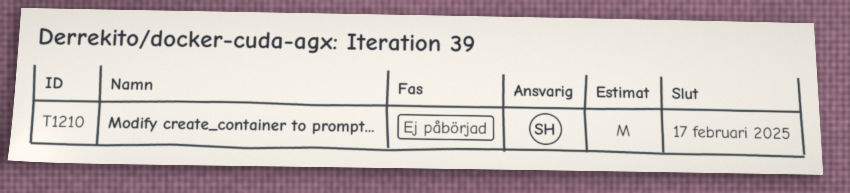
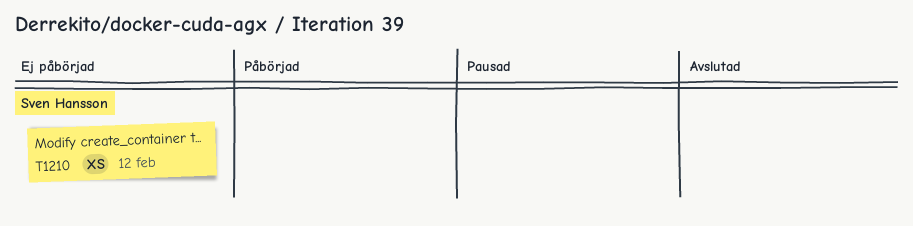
T1210, estimate: M -> XS
T1210, due: Feb 17 -> Feb 12

